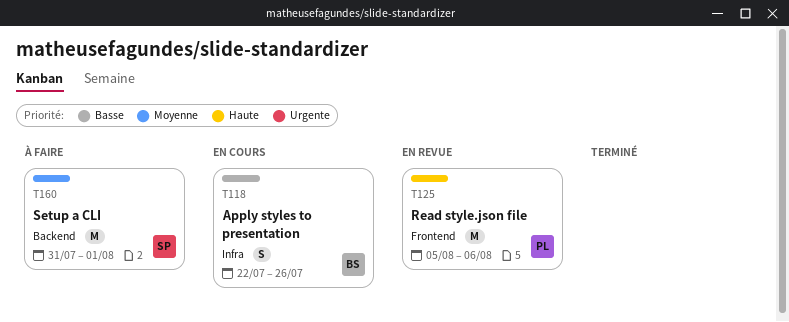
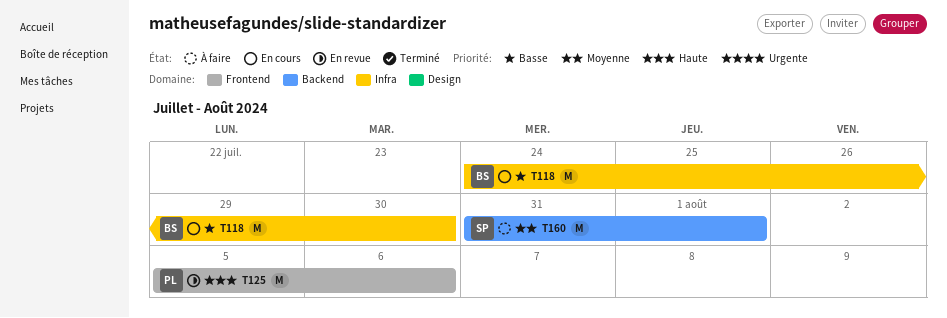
T118, estimate: S -> M
T118, start: Jul 22 -> Jul 24
T118, due: Jul 26 -> Jul 30

